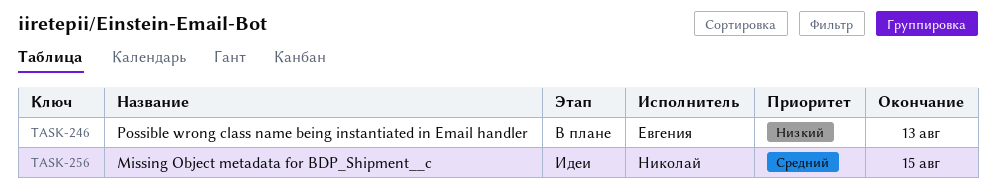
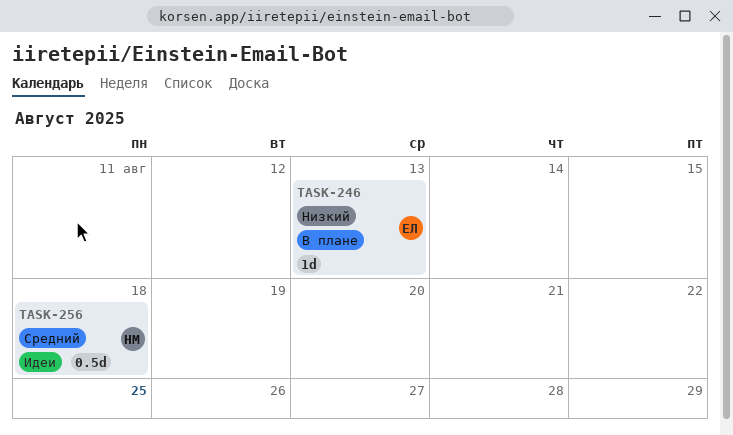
TASK-256, due: Aug 15 -> Aug 18

